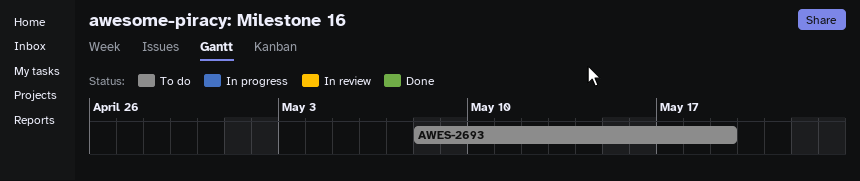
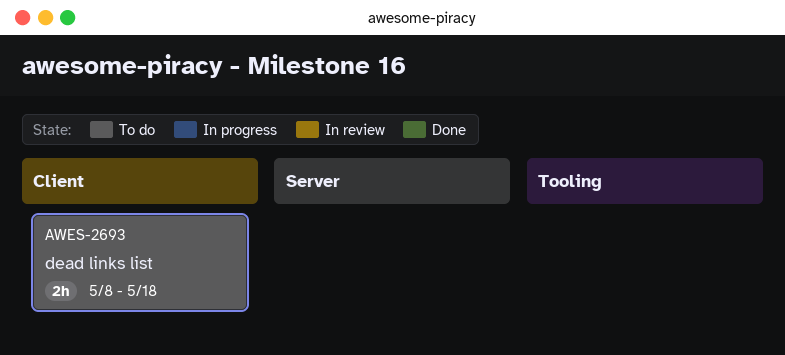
AWES-2693, due: May 19 -> May 18

